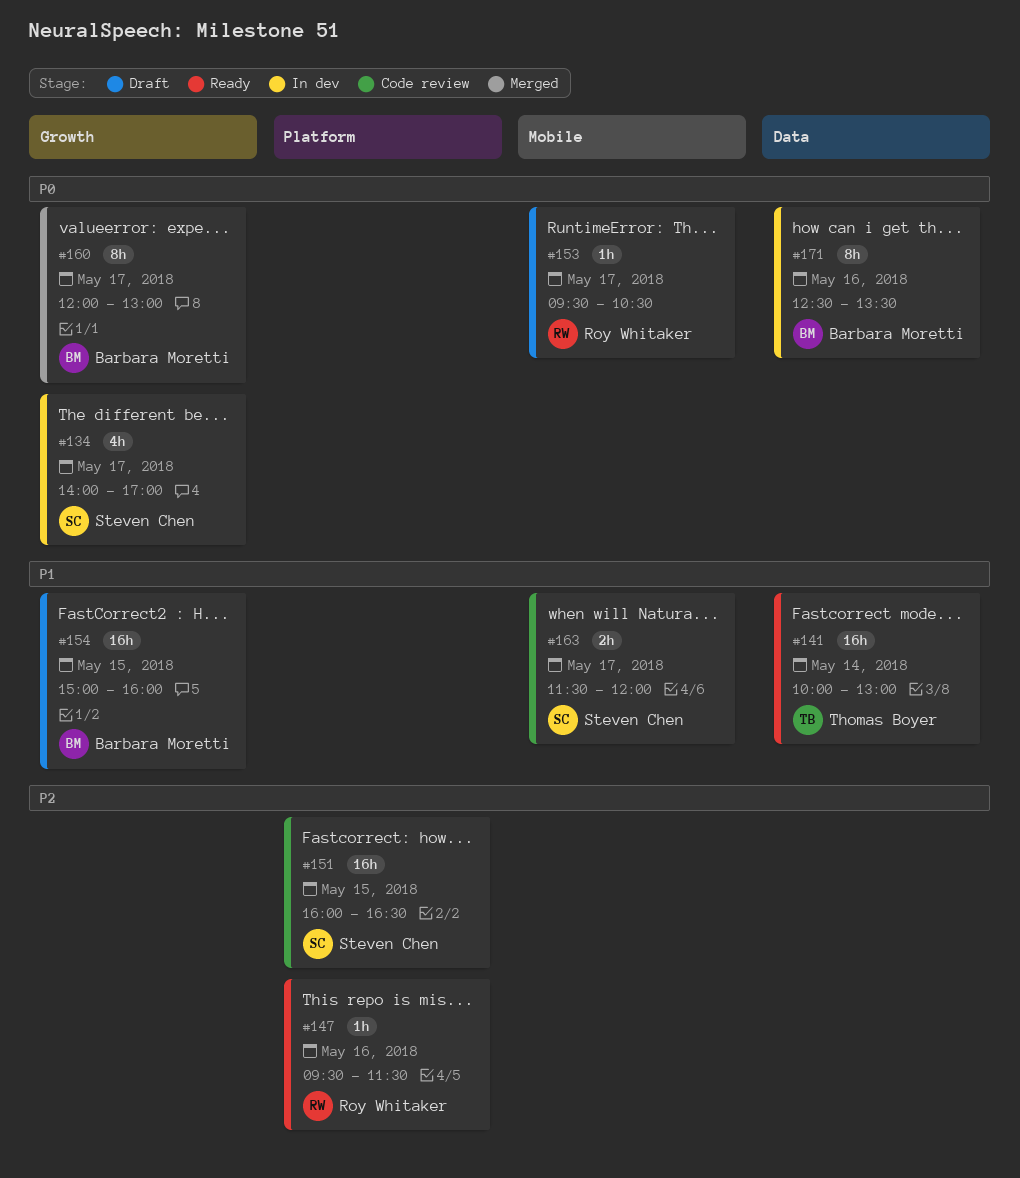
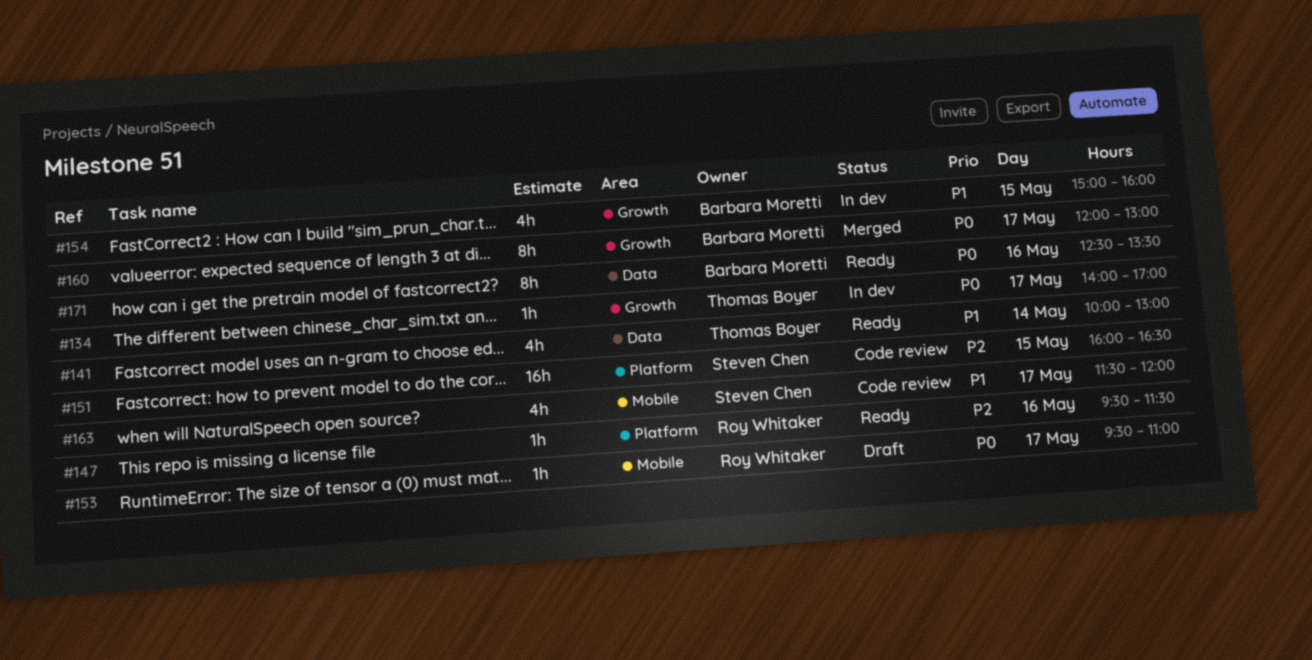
#134, owner: Steven Chen -> Thomas Boyer
#134, estimate: 4h -> 1h
#141, estimate: 16h -> 4h
#153, ends: 10:30 -> 11:00
#154, status: Draft -> In dev
#154, estimate: 16h -> 4h
#163, estimate: 2h -> 4h
#171, status: In dev -> Ready

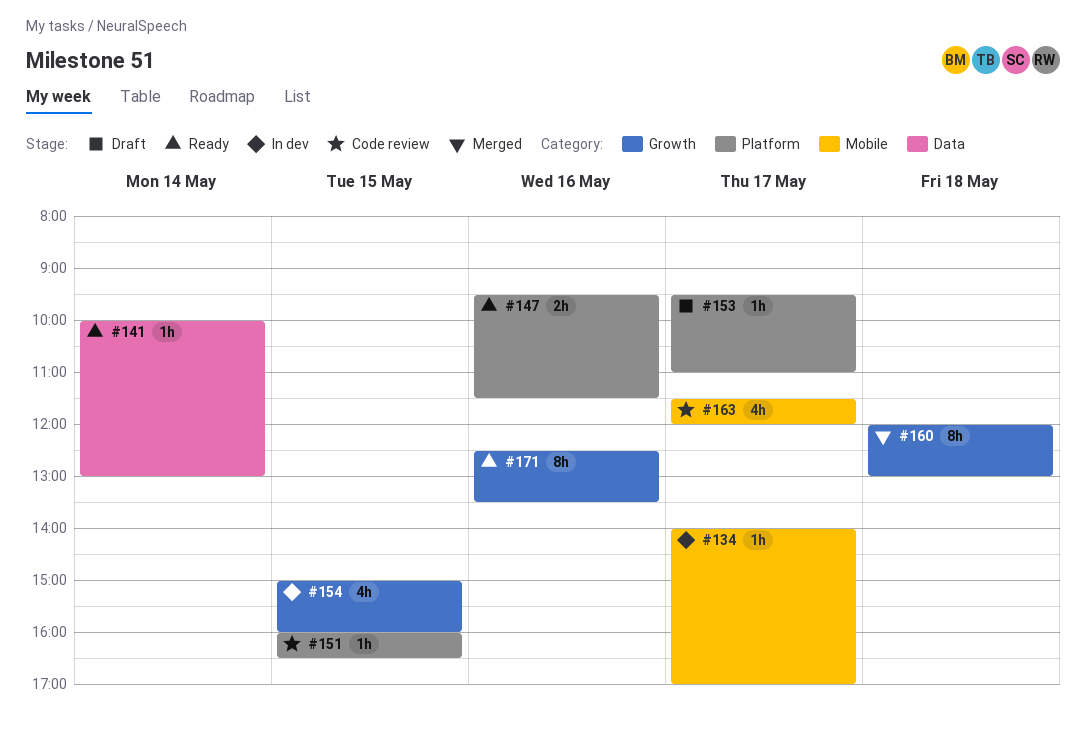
#134, label: Growth -> Mobile
#141, estimate: 4h -> 1h
#147, estimate: 1h -> 2h
#151, estimate: 16h -> 1h
#153, label: Mobile -> Platform
#160, day: May 17 -> May 18
#171, label: Data -> Growth

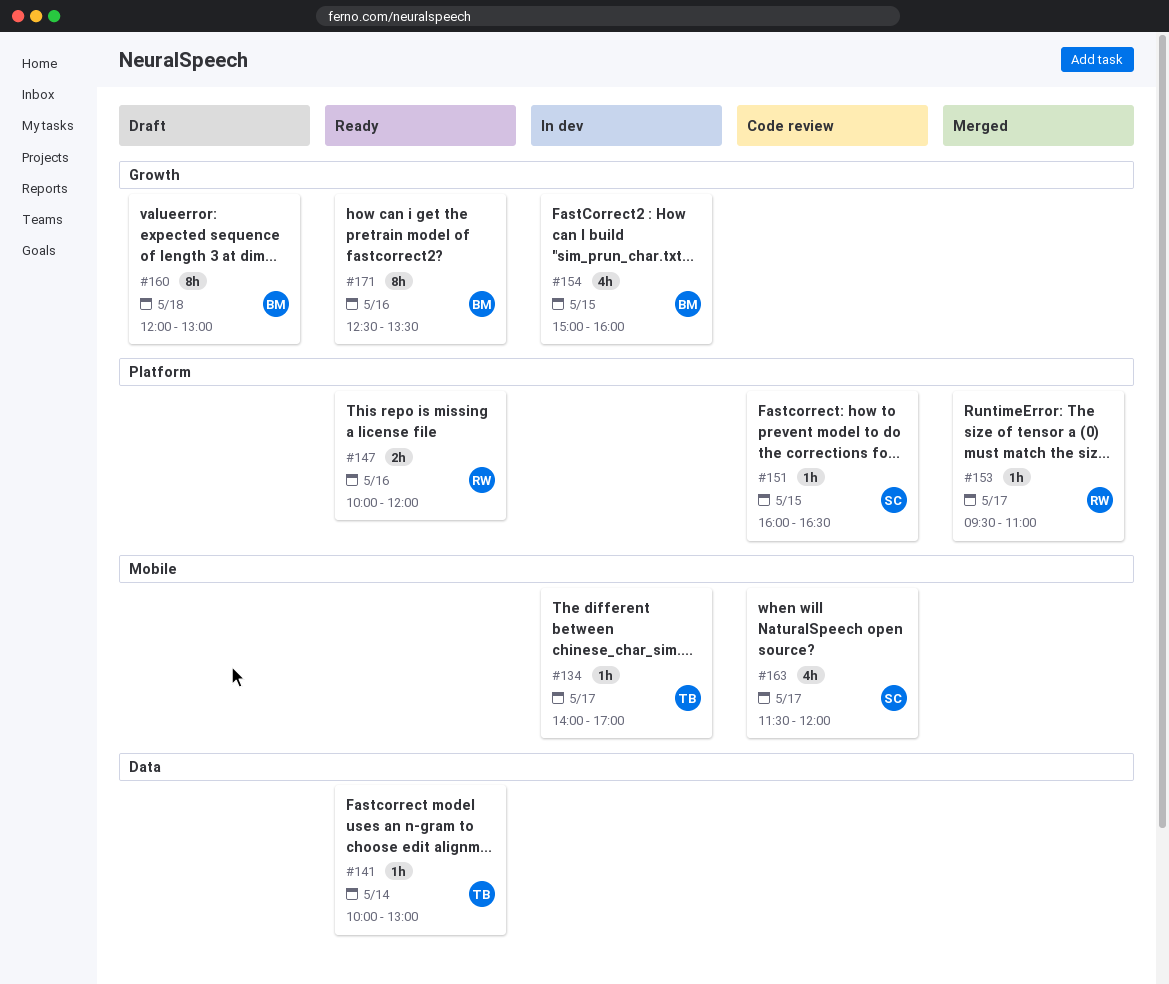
#147, begins: 09:30 -> 10:00
#147, ends: 11:30 -> 12:00
#153, status: Draft -> Merged
#160, status: Merged -> Draft

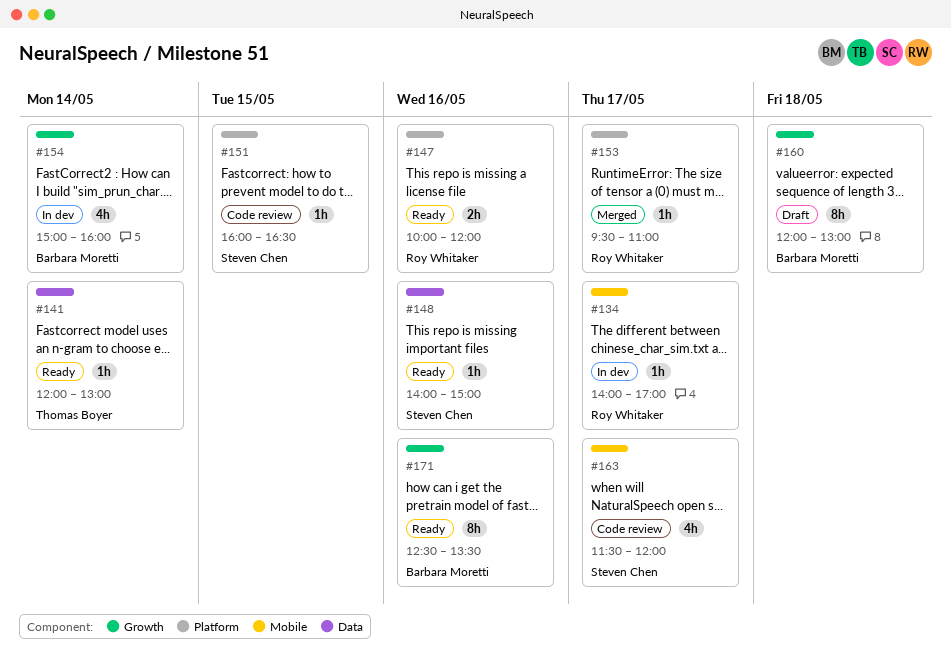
#134, owner: Thomas Boyer -> Roy Whitaker
#141, begins: 10:00 -> 12:00
#148: none -> present
#154, day: May 15 -> May 14

